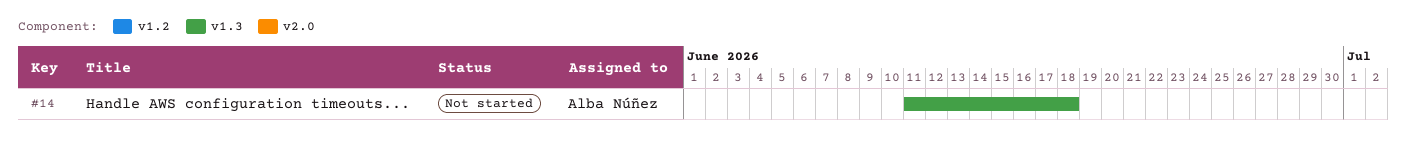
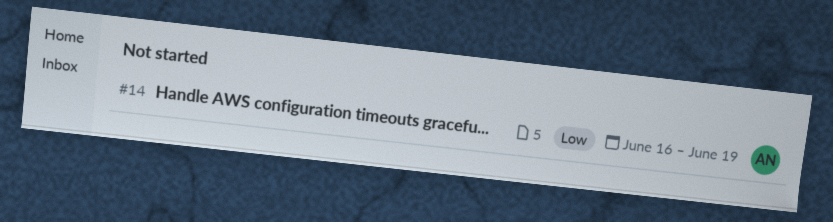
#14, start: Jun 11 -> Jun 16
#14, due: Jun 18 -> Jun 19

